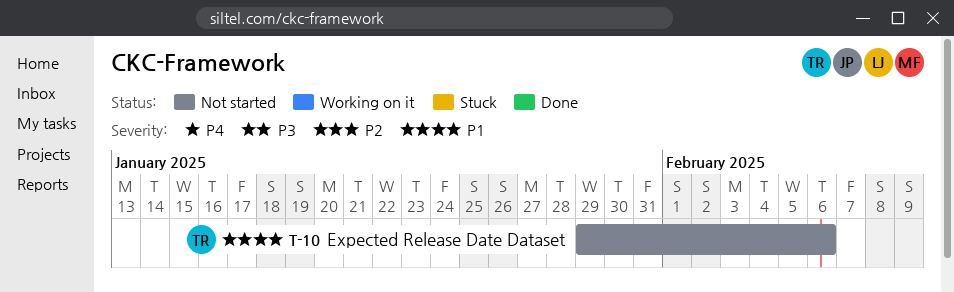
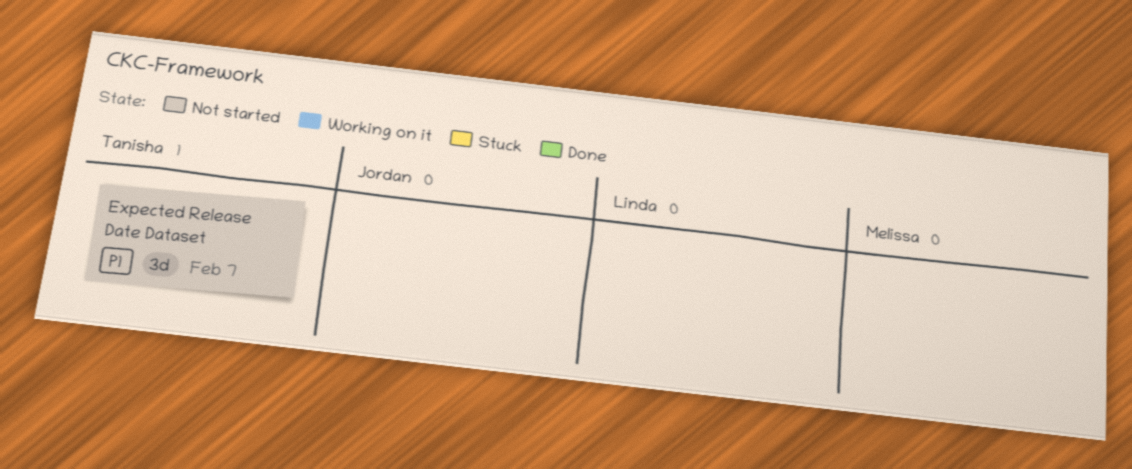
Expected Release Date Dataset, due: Feb 6 -> Feb 7

